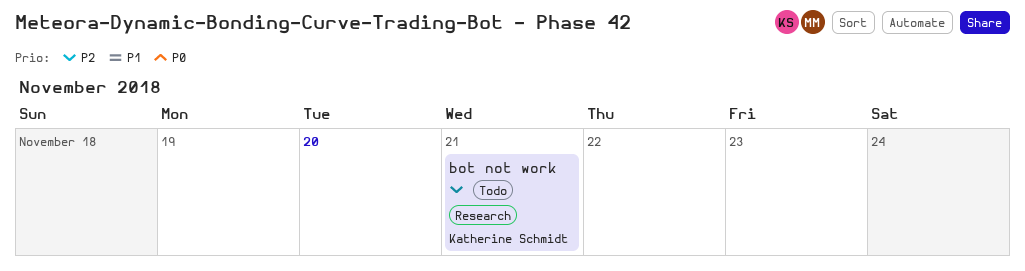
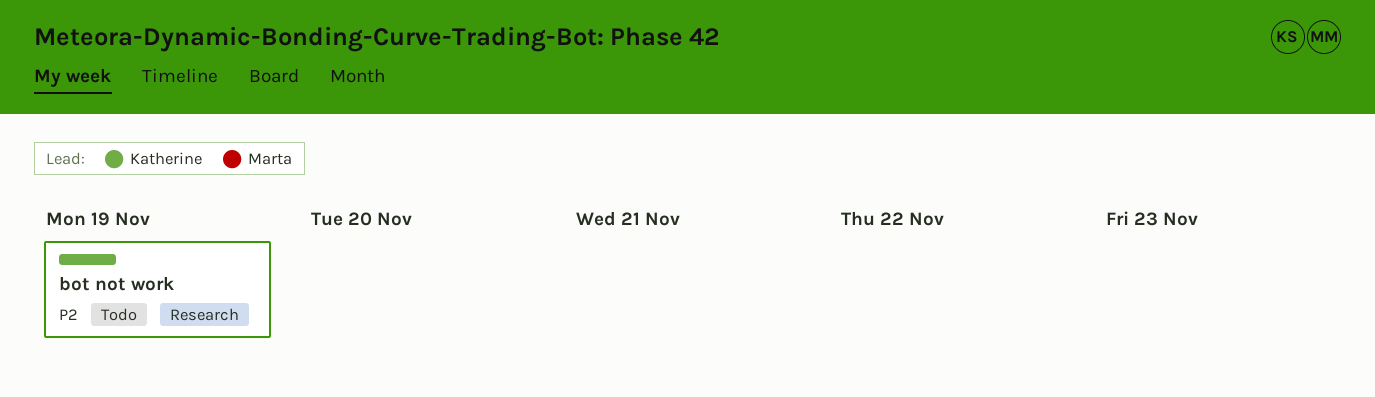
bot not work, due: Nov 21 -> Nov 19

